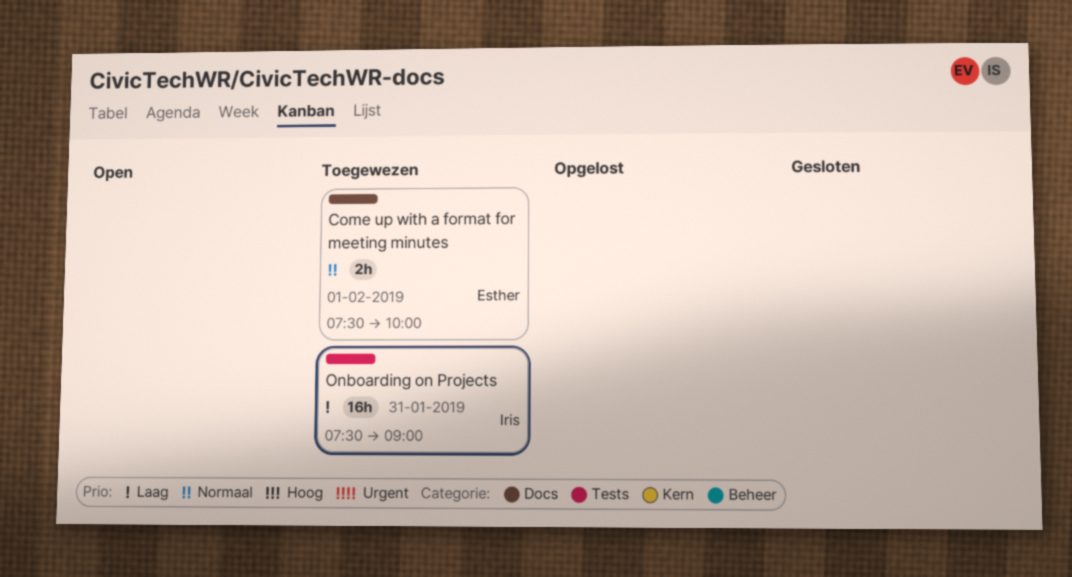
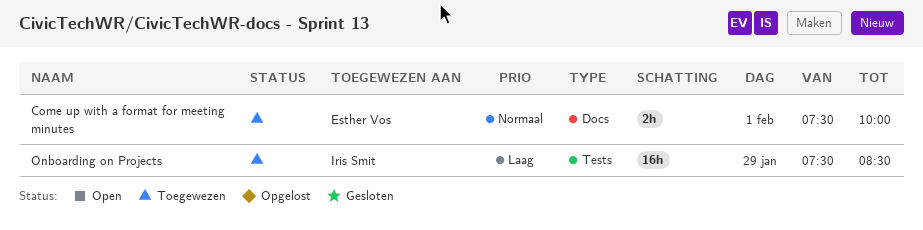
Onboarding on Projects, day: Jan 31 -> Jan 29
Onboarding on Projects, ends: 09:00 -> 08:30

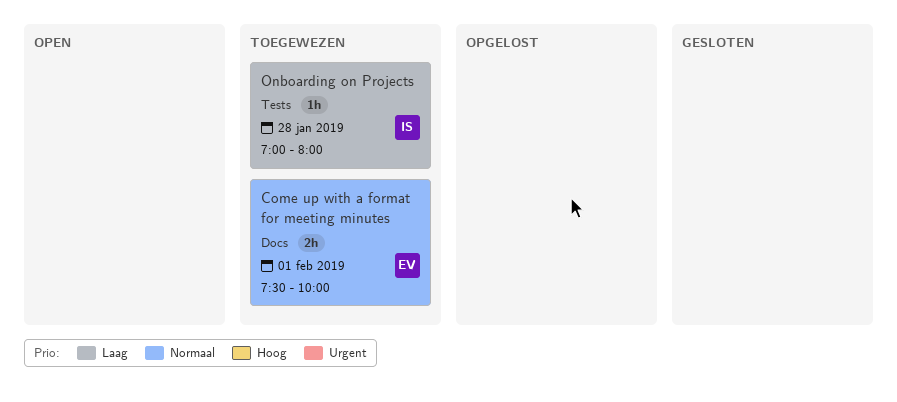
Onboarding on Projects, estimate: 16h -> 1h
Onboarding on Projects, day: Jan 29 -> Jan 28
Onboarding on Projects, begins: 07:30 -> 07:00
Onboarding on Projects, ends: 08:30 -> 08:00

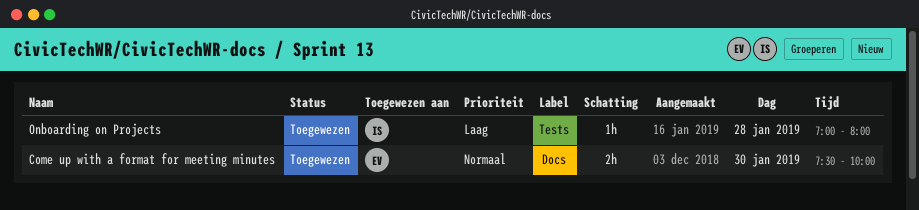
Come up with a format for meeting minutes, day: Feb 1 -> Jan 30

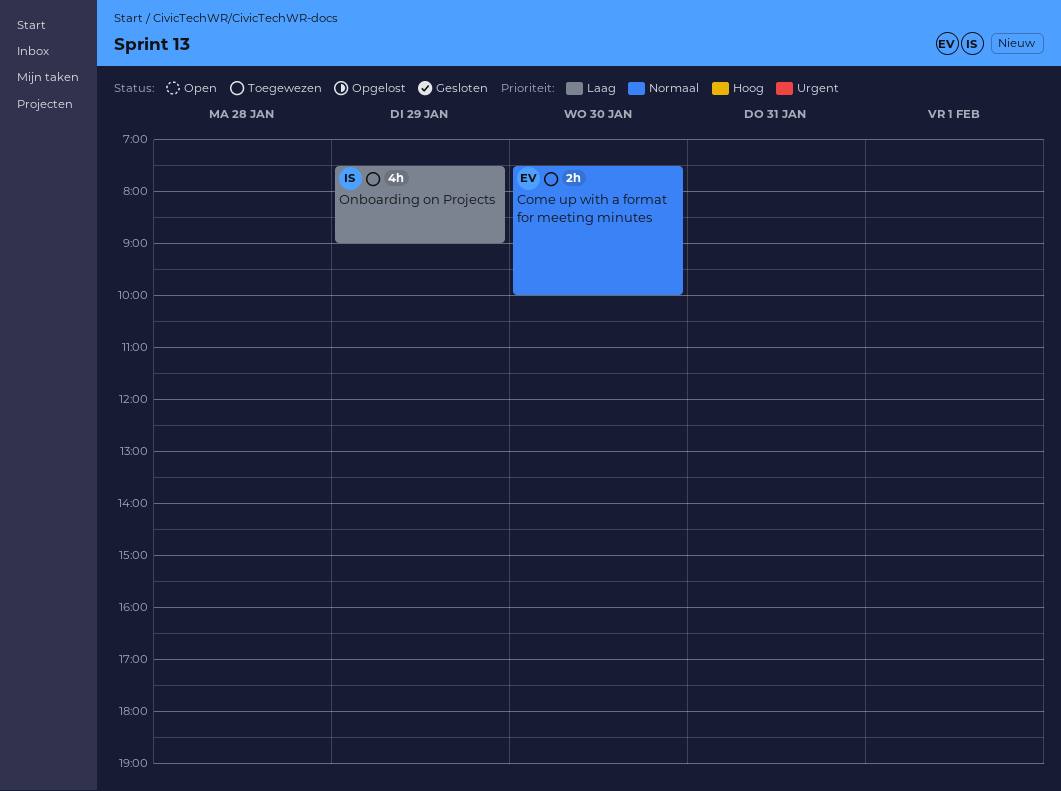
Onboarding on Projects, estimate: 1h -> 4h
Onboarding on Projects, day: Jan 28 -> Jan 29
Onboarding on Projects, begins: 07:00 -> 07:30
Onboarding on Projects, ends: 08:00 -> 09:00

